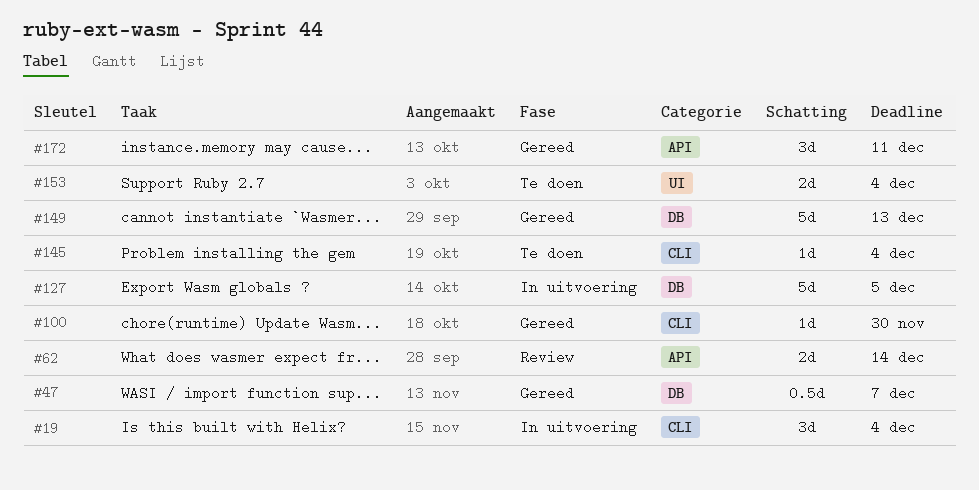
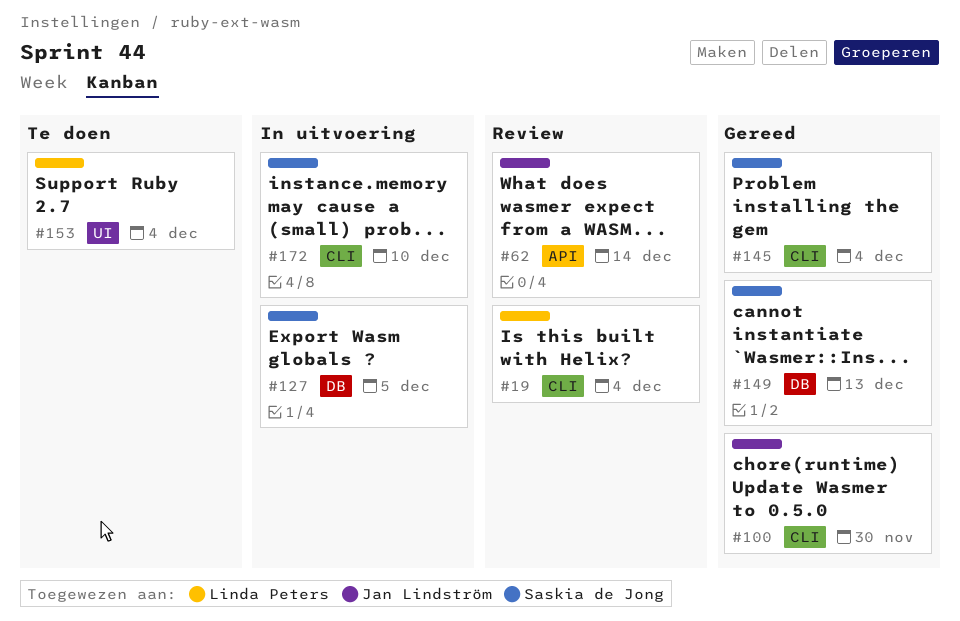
#19, status: In uitvoering -> Review
#47: present -> none
#145, status: Te doen -> Gereed
#172, status: Gereed -> In uitvoering
#172, label: API -> CLI
#172, due: Dec 11 -> Dec 10

